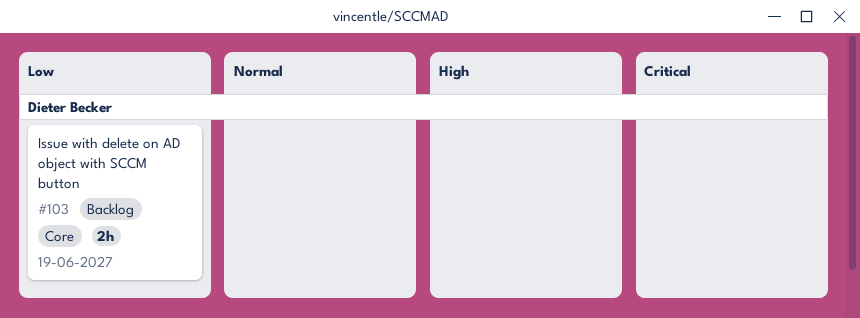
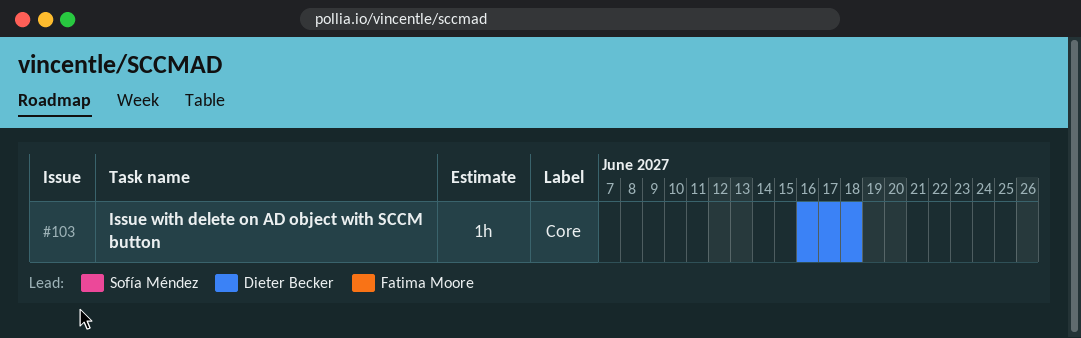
#103, estimate: 2h -> 1h
#103, due: Jun 19 -> Jun 18

